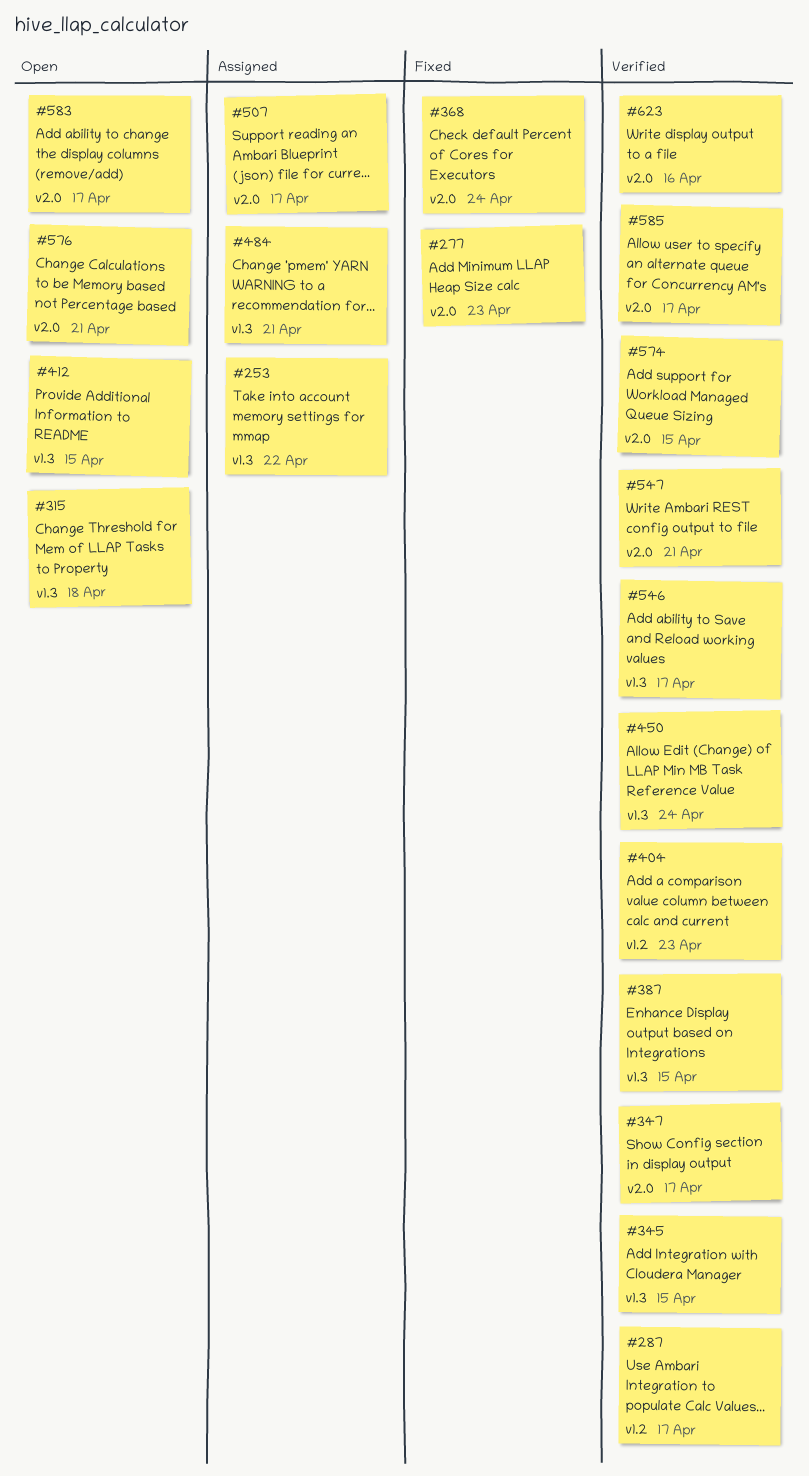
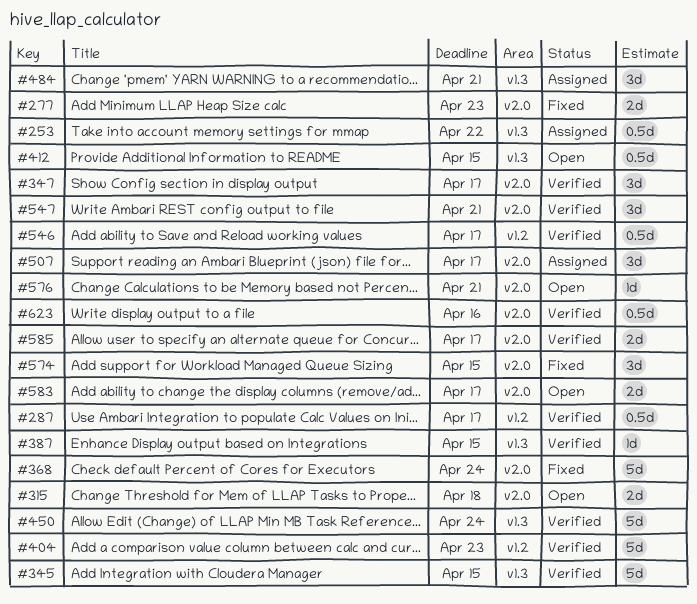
#315, label: v1.3 -> v2.0
#546, label: v1.3 -> v1.2
#574, status: Verified -> Fixed

